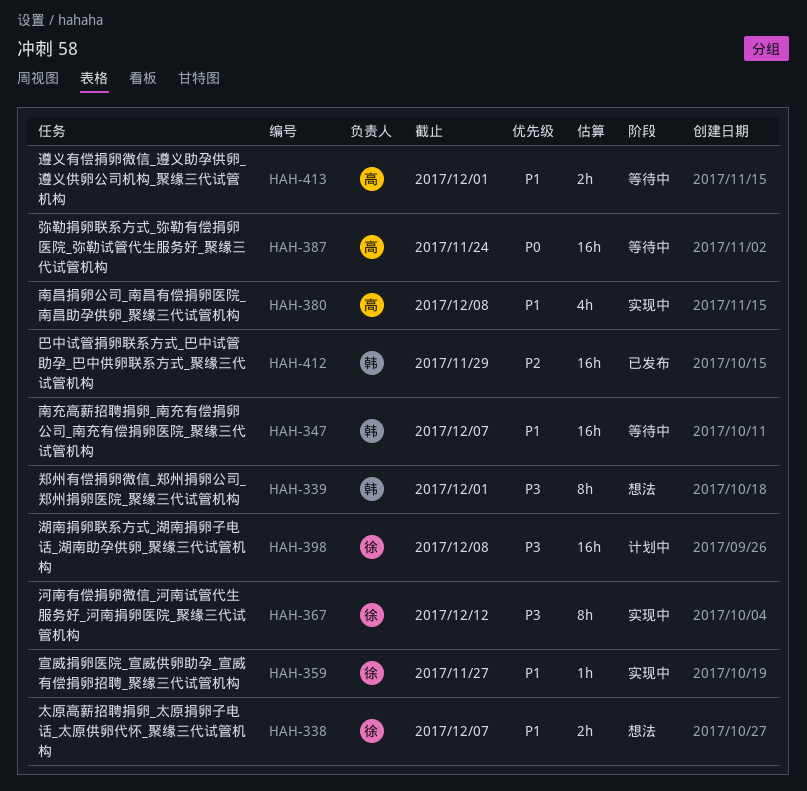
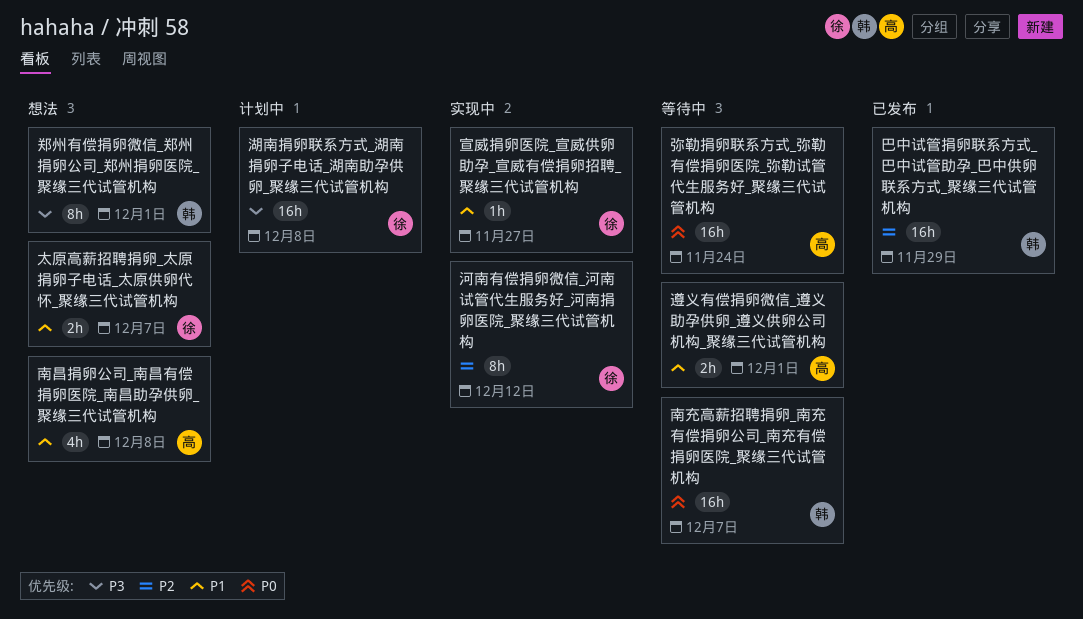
南充高薪招聘捐卵_南充有偿捐卵公司_南充有偿捐卵医院_聚缘三代试管机构, priority: P1 -> P0
南昌捐卵公司_南昌有偿捐卵医院_南昌助孕供卵_聚缘三代试管机构, status: 实现中 -> 想法
河南有偿捐卵微信_河南试管代生服务好_河南捐卵医院_聚缘三代试管机构, priority: P3 -> P2

